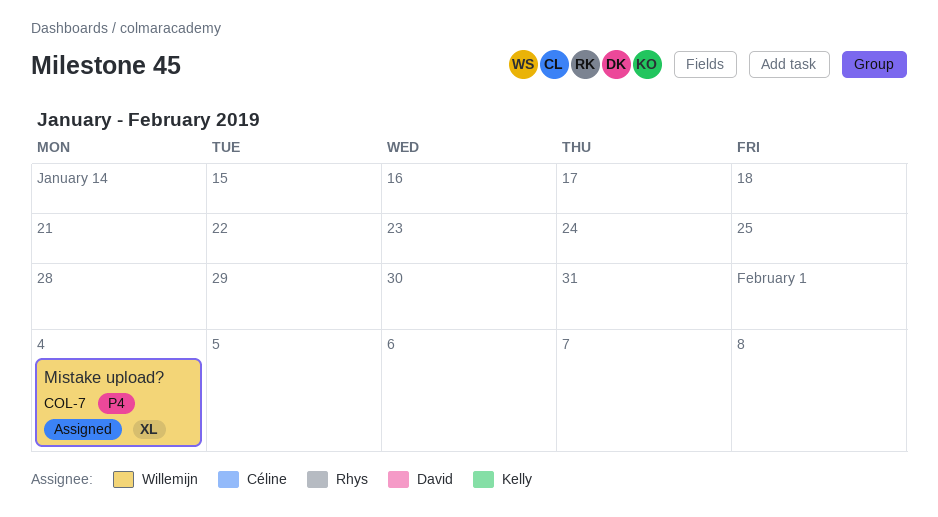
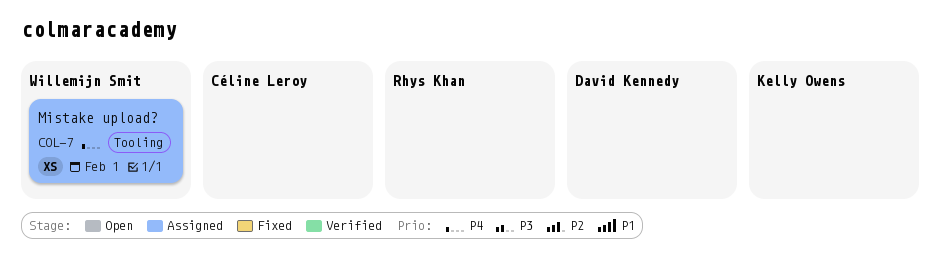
COL-7, estimate: XL -> XS
COL-7, due: Feb 4 -> Feb 1

